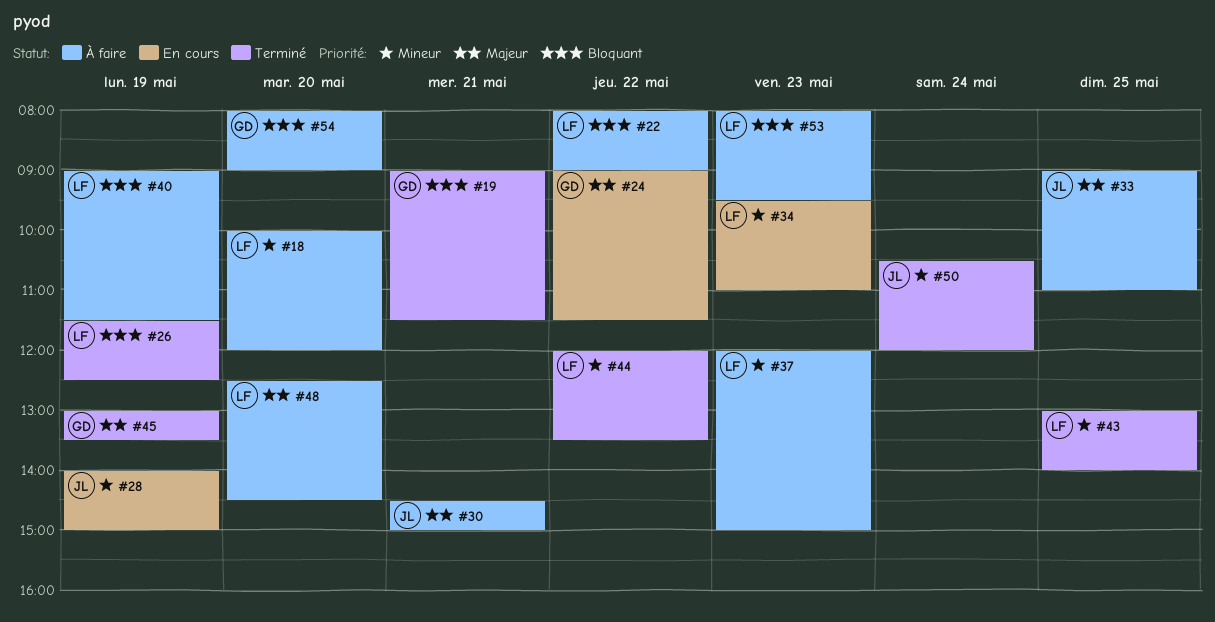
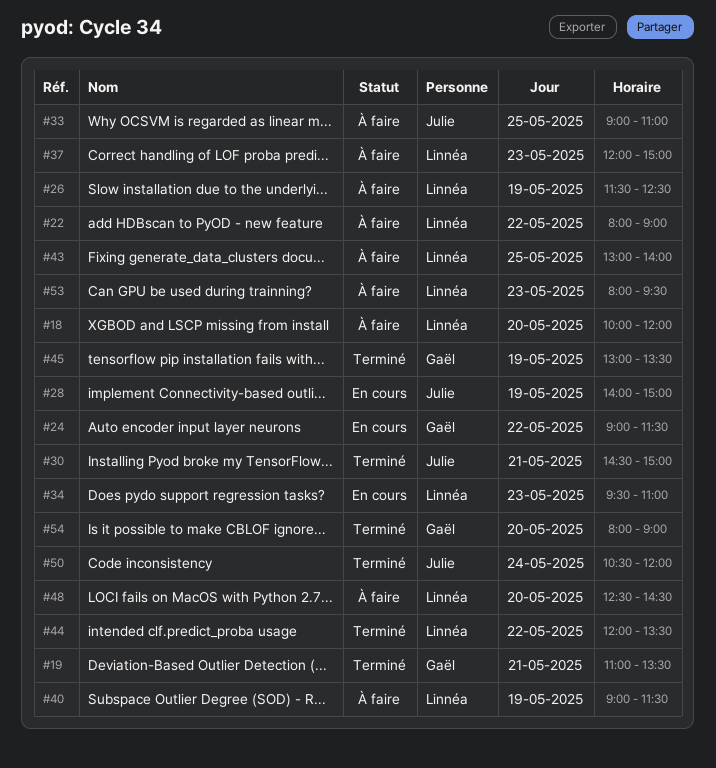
#19, begins: 09:00 -> 11:00
#19, ends: 11:30 -> 13:30
#26, status: Terminé -> À faire
#30, status: À faire -> Terminé
#43, status: Terminé -> À faire
#54, status: À faire -> Terminé

